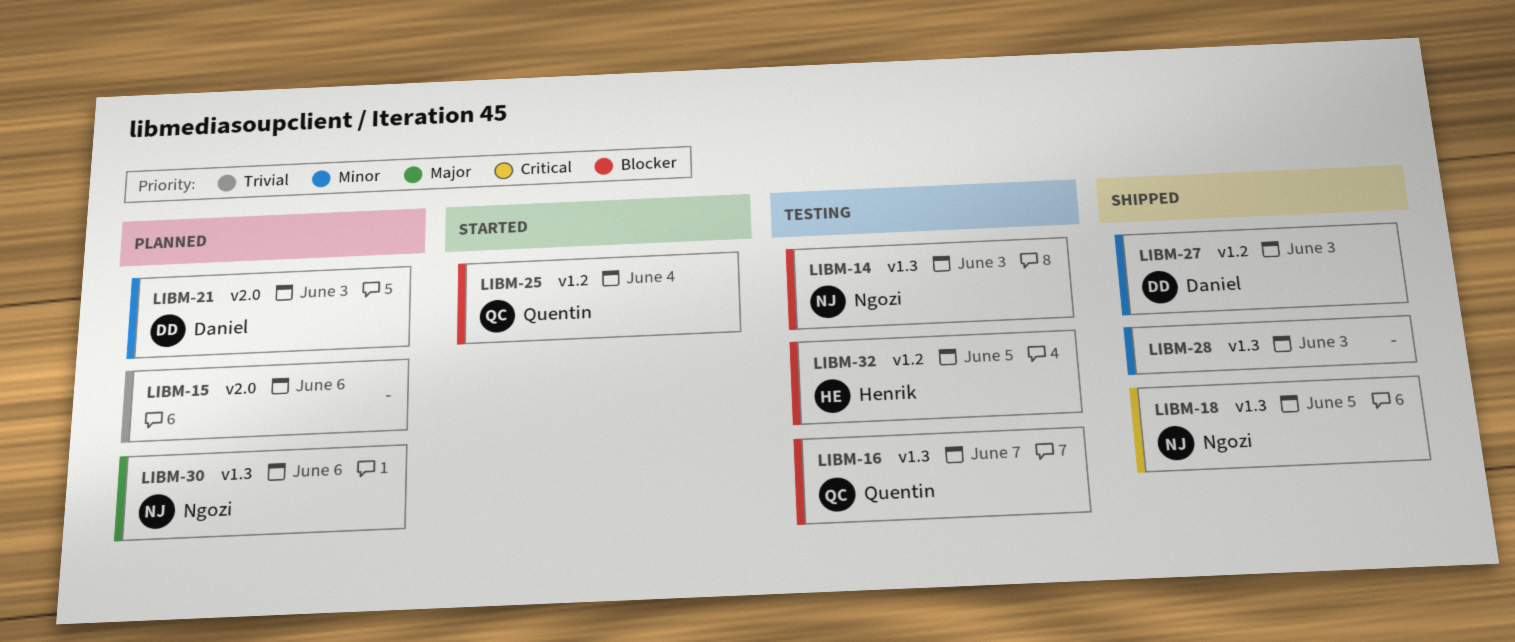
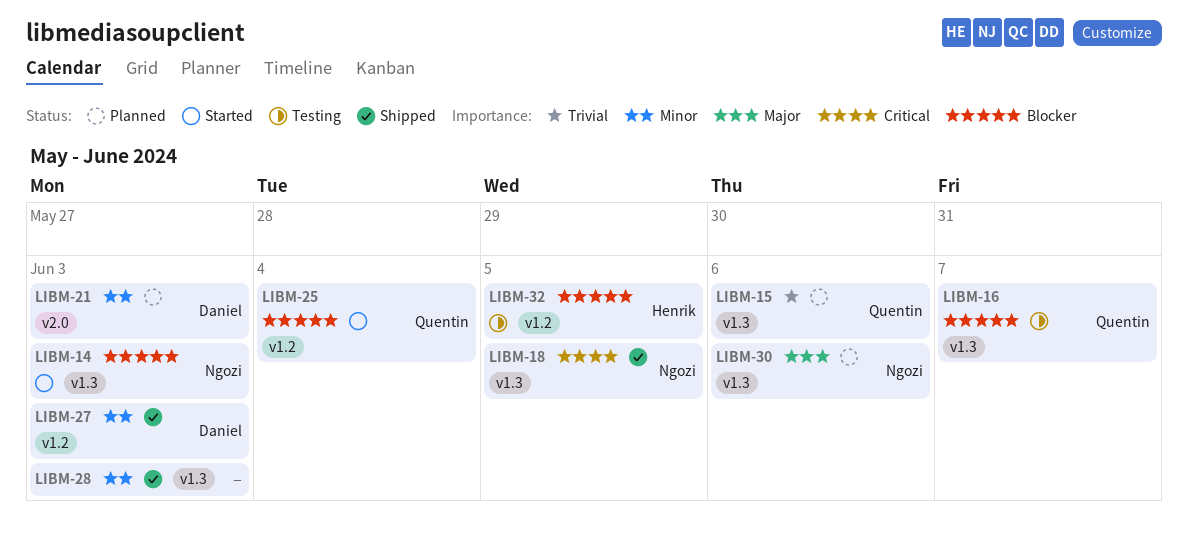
LIBM-14, status: Testing -> Started
LIBM-15, owner: none -> Quentin
LIBM-15, label: v2.0 -> v1.3

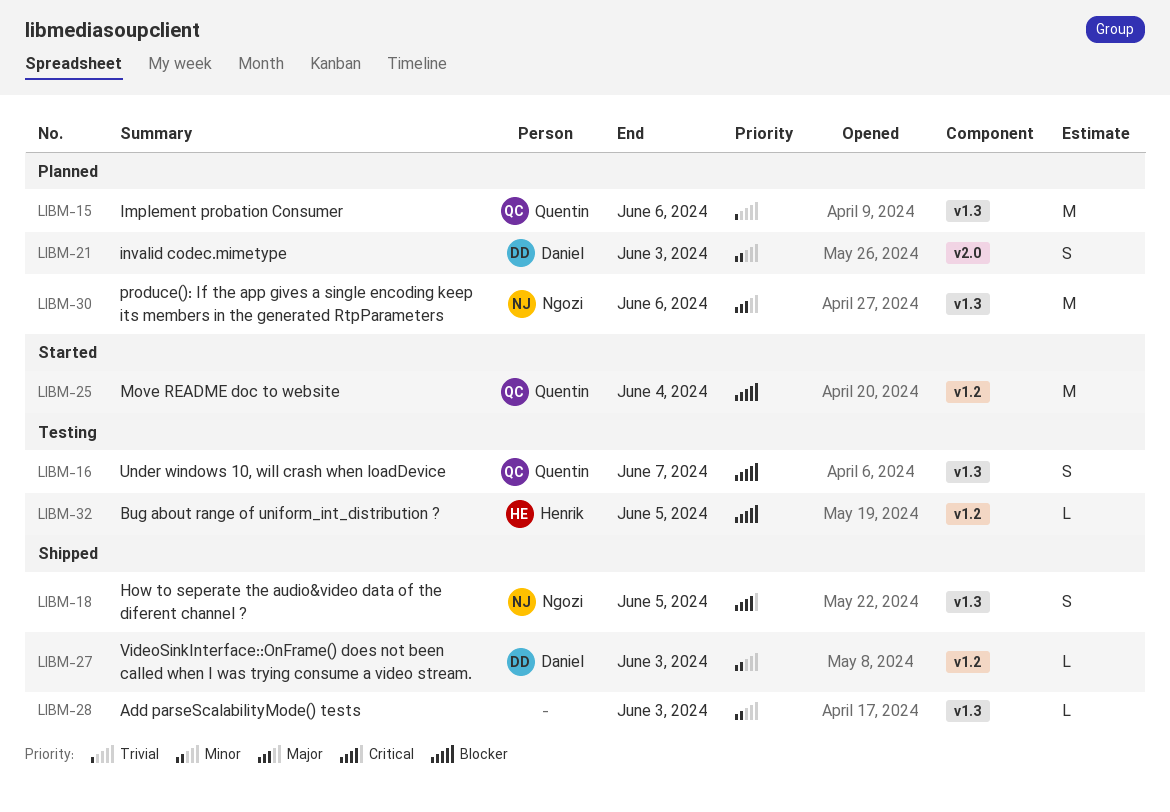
LIBM-14: present -> none

